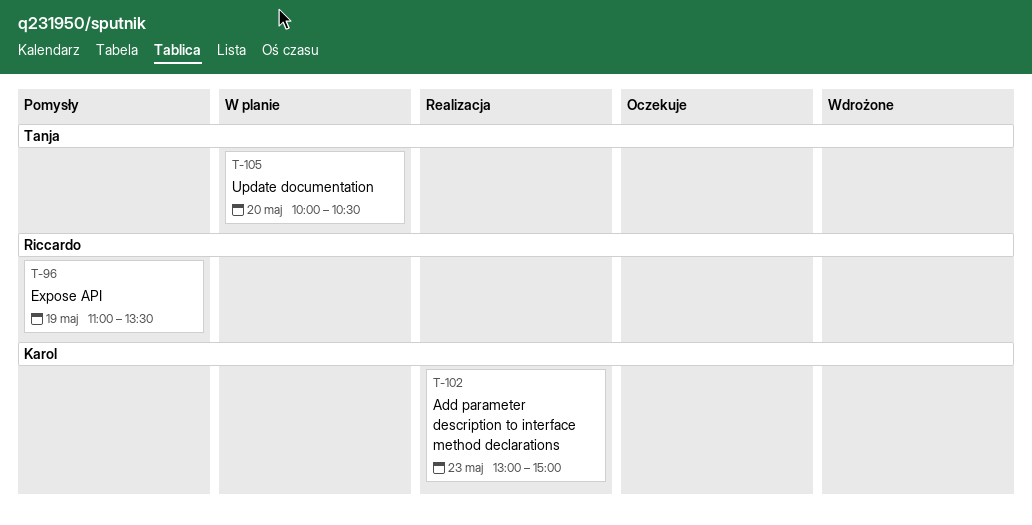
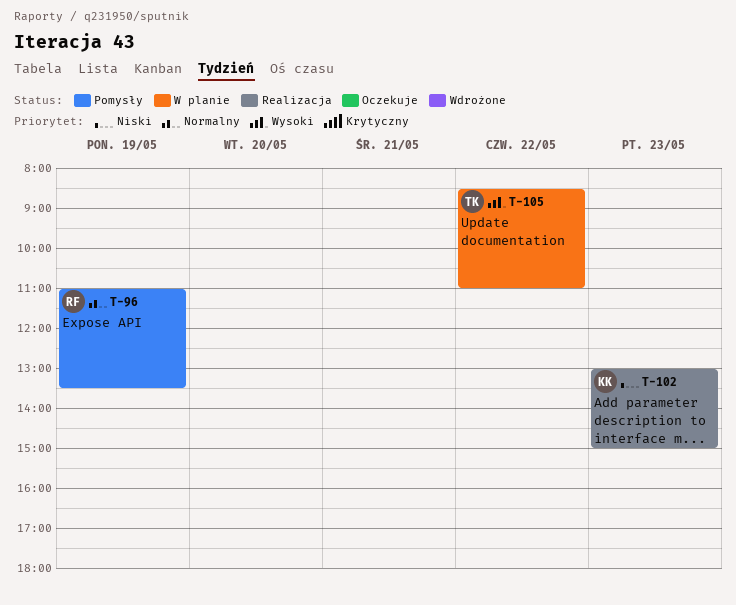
T-105, day: May 20 -> May 22
T-105, begins: 10:00 -> 08:30
T-105, ends: 10:30 -> 11:00

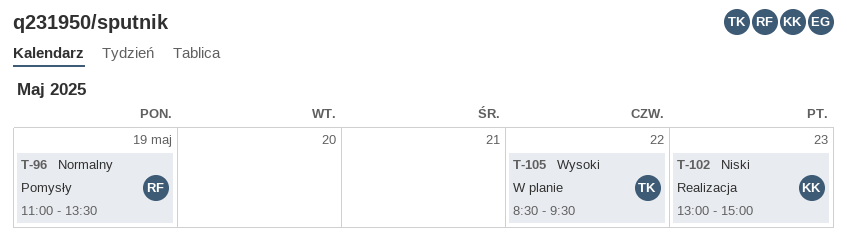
T-105, ends: 11:00 -> 09:30

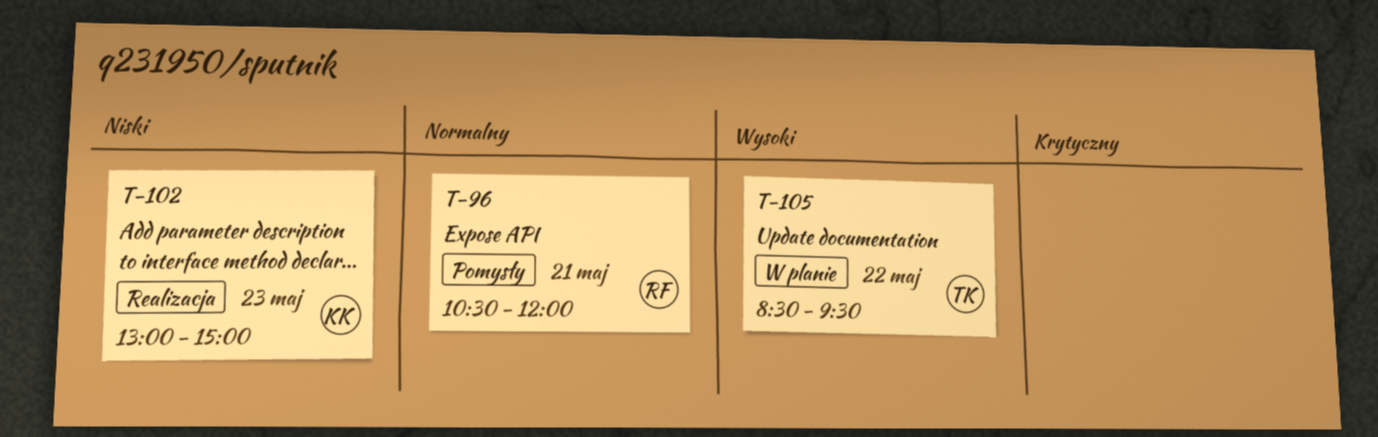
T-96, day: May 19 -> May 21
T-96, begins: 11:00 -> 10:30
T-96, ends: 13:30 -> 12:00

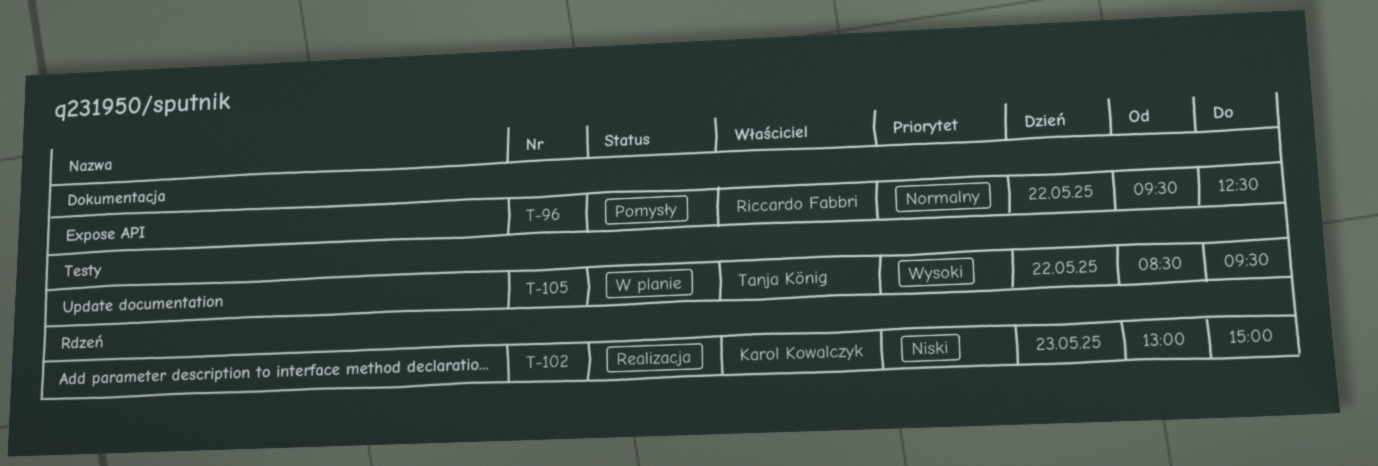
T-96, day: May 21 -> May 22
T-96, begins: 10:30 -> 09:30
T-96, ends: 12:00 -> 12:30

